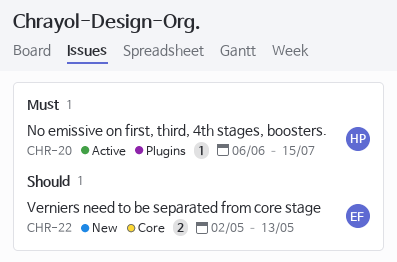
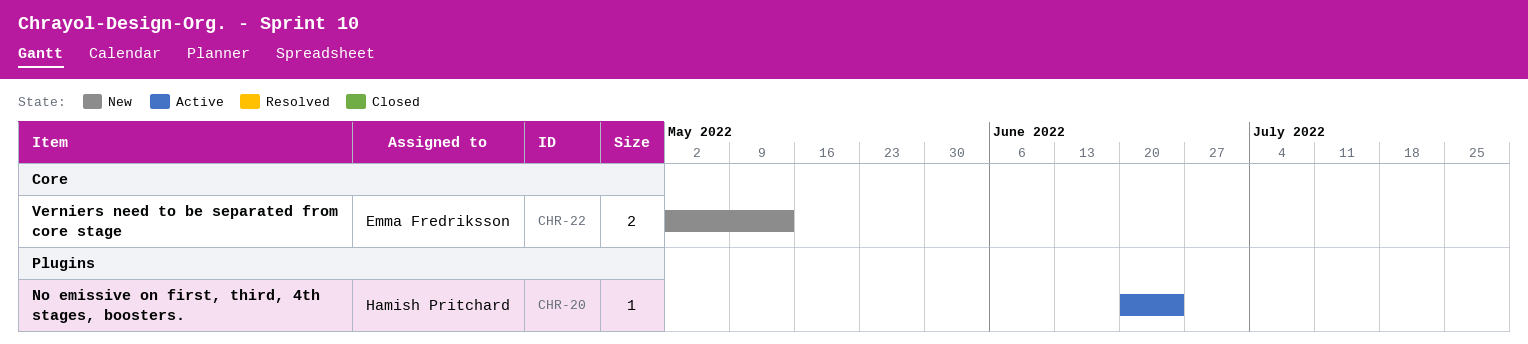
CHR-20, start: Jun 6 -> Jun 20
CHR-20, due: Jul 15 -> Jun 24

